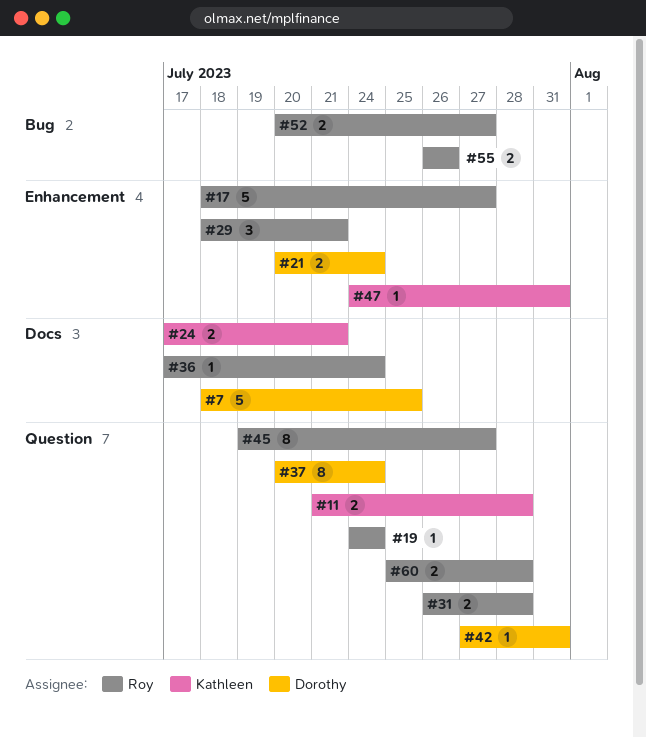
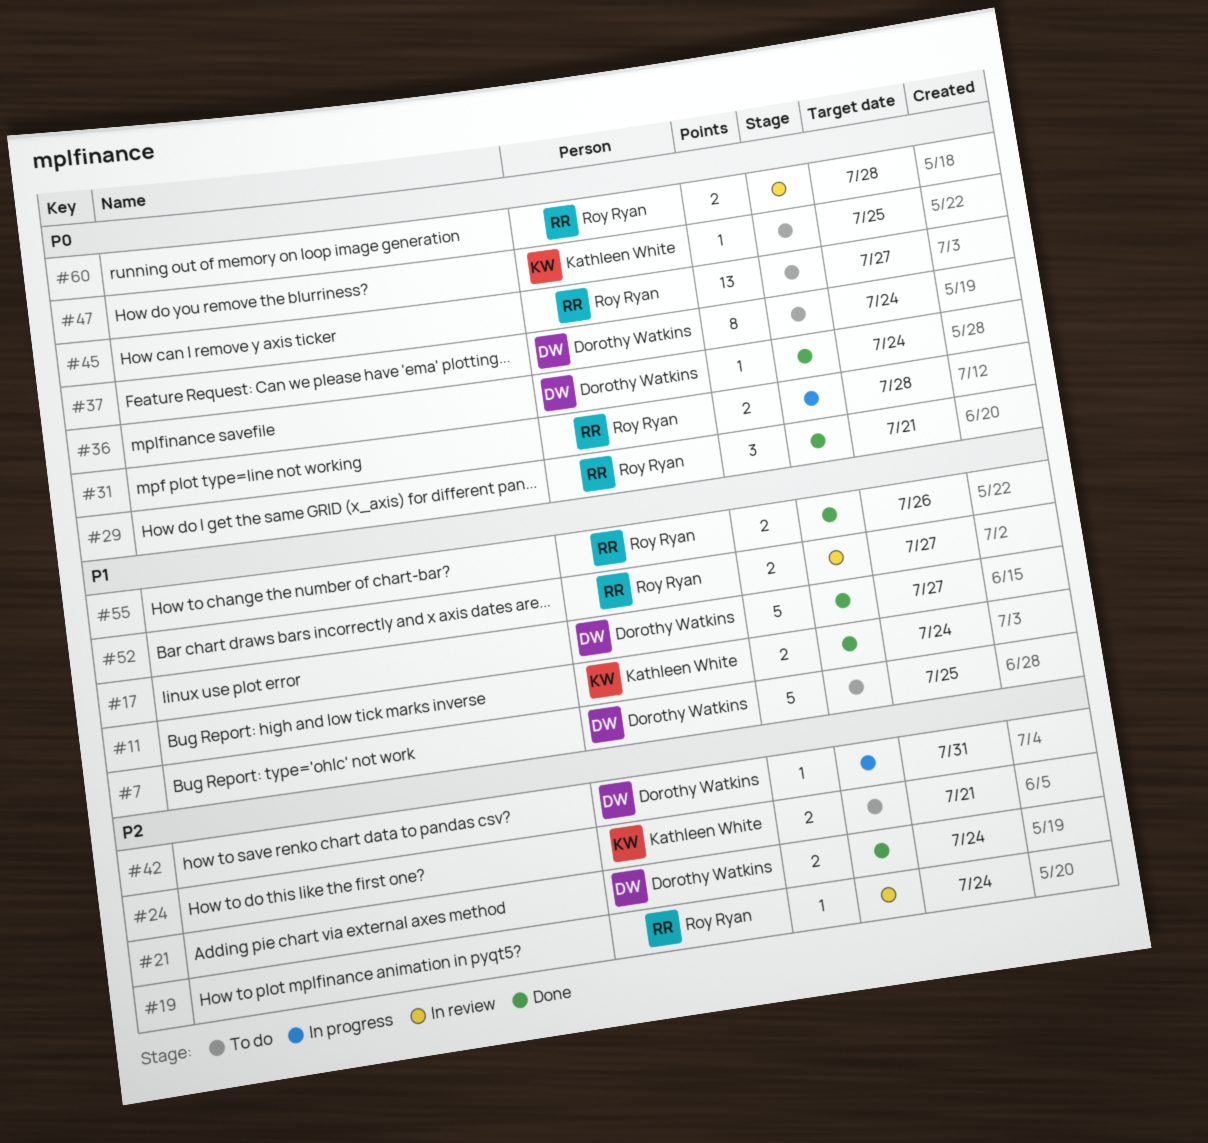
#11, due: Jul 28 -> Jul 24
#17, owner: Roy Ryan -> Dorothy Watkins
#36, owner: Roy Ryan -> Dorothy Watkins
#45, estimate: 8 -> 13
#47, due: Jul 31 -> Jul 25

